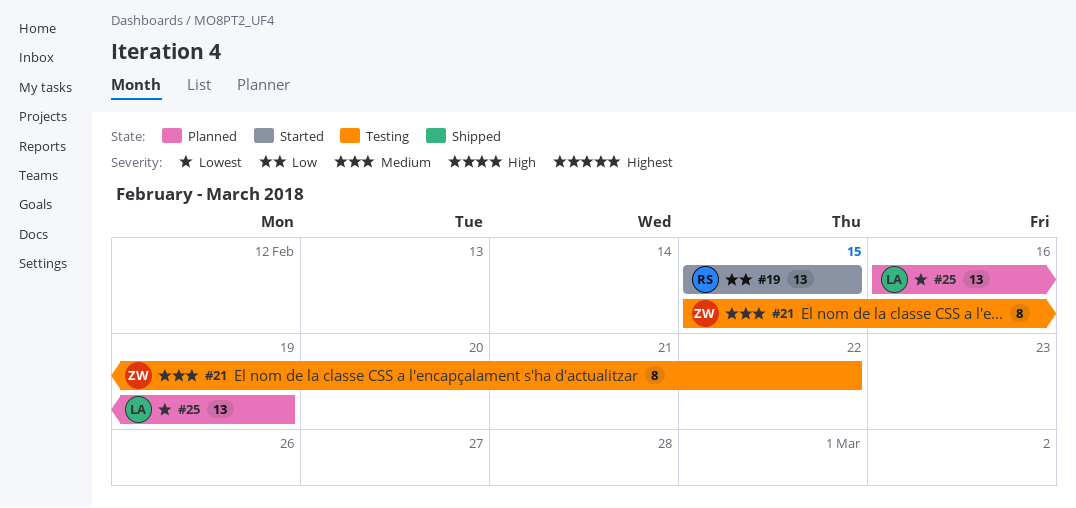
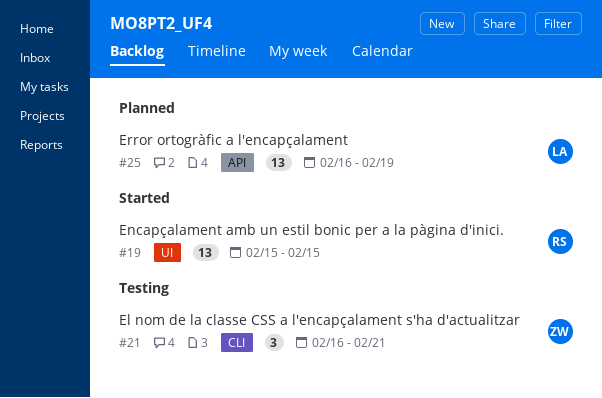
#21, estimate: 8 -> 3
#21, start: Feb 15 -> Feb 16
#21, due: Feb 22 -> Feb 21

